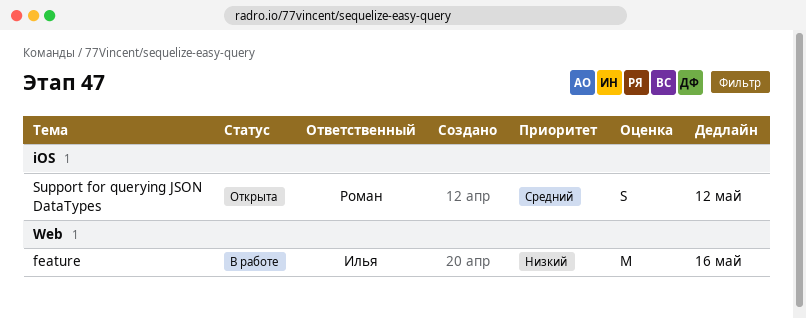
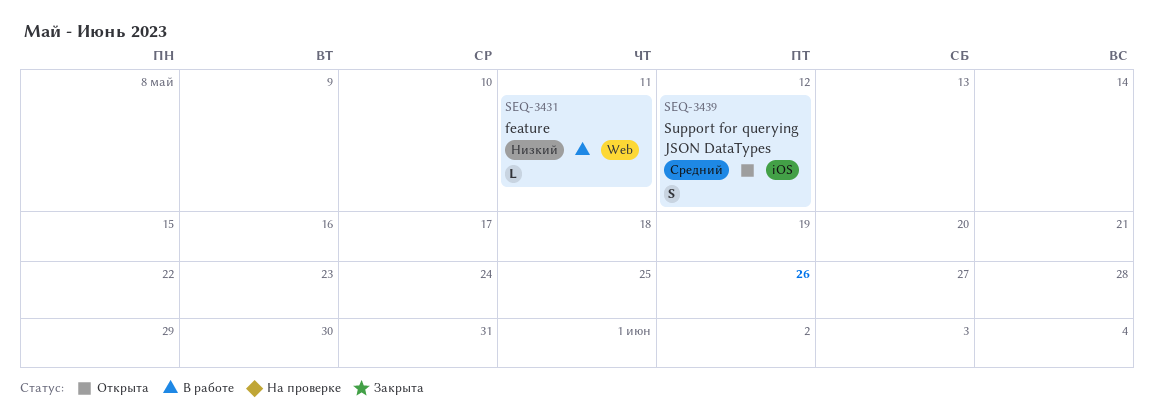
feature, estimate: M -> L
feature, due: May 16 -> May 11

